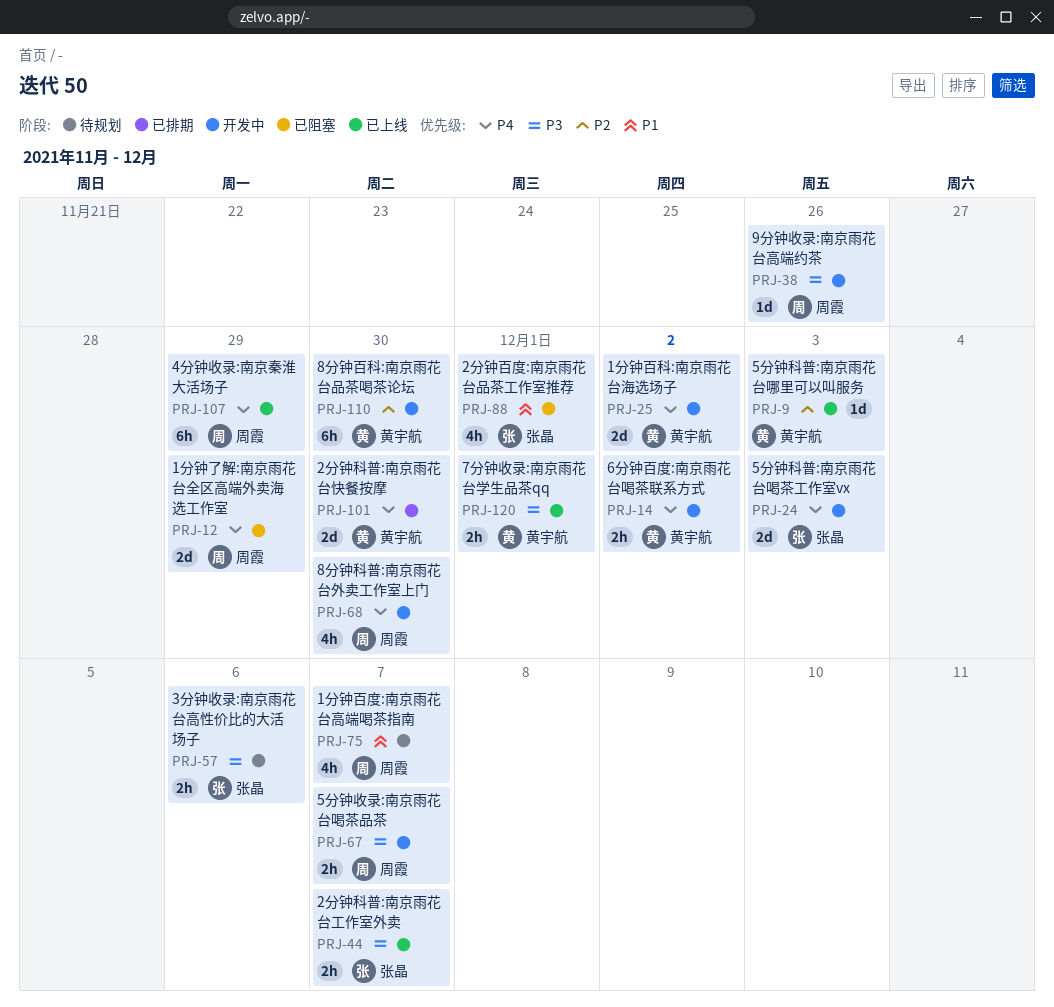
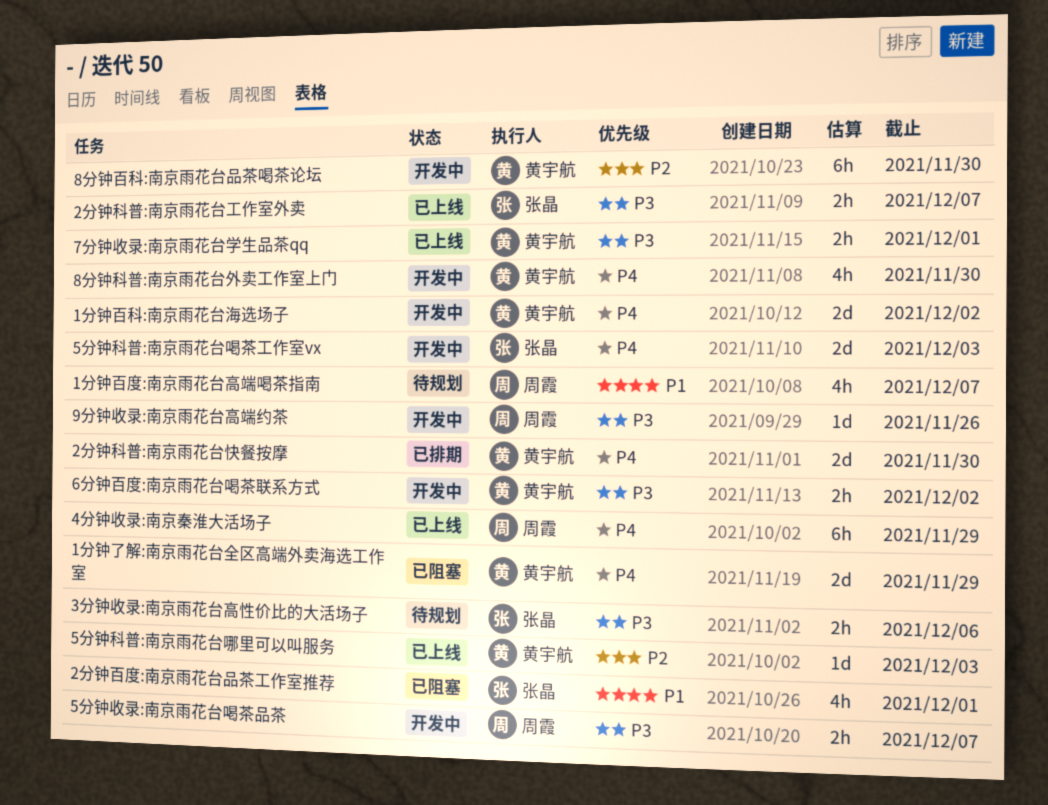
1分钟了解:南京雨花台全区高端外卖海选工作室, owner: 周霞 -> 黄宇航
6分钟百度:南京雨花台喝茶联系方式, priority: P4 -> P3
8分钟科普:南京雨花台外卖工作室上门, owner: 周霞 -> 黄宇航

